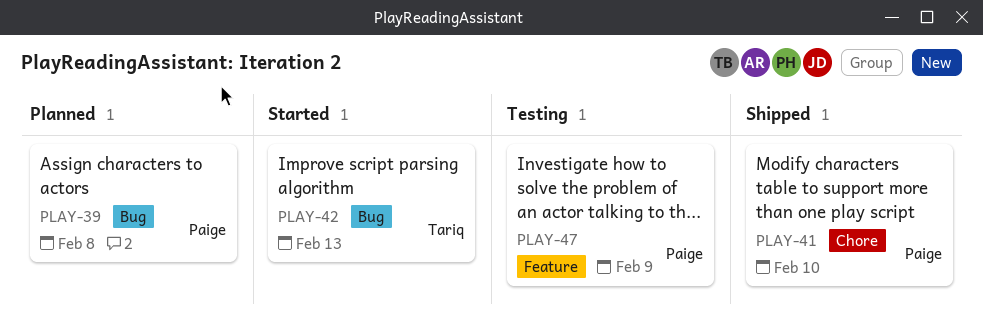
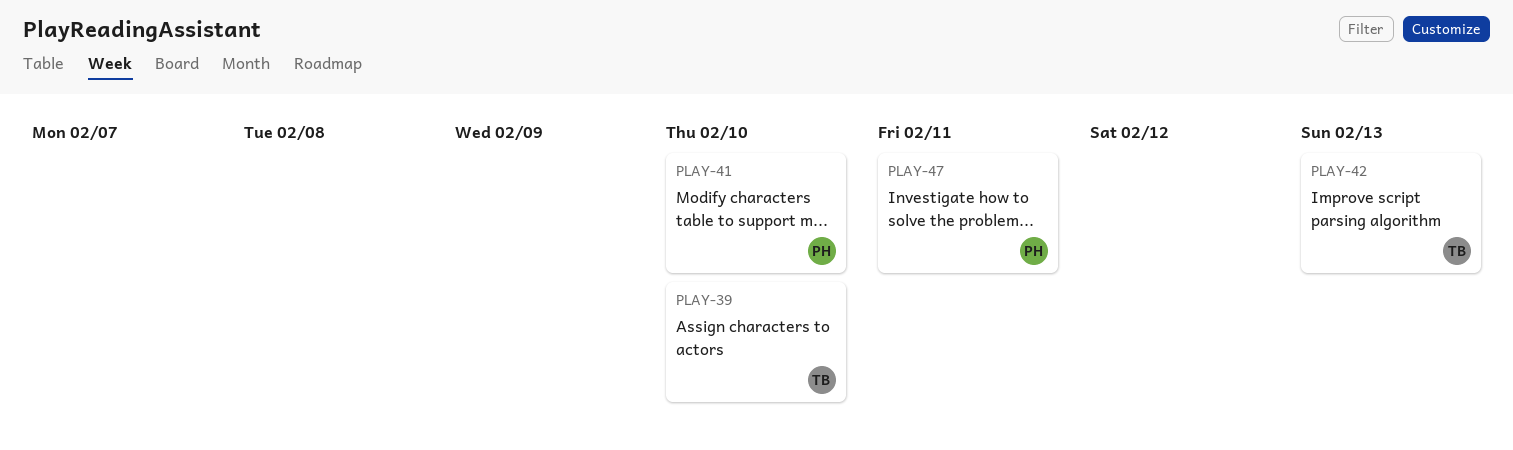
PLAY-39, owner: Paige -> Tariq
PLAY-39, due: Feb 8 -> Feb 10
PLAY-47, due: Feb 9 -> Feb 11

